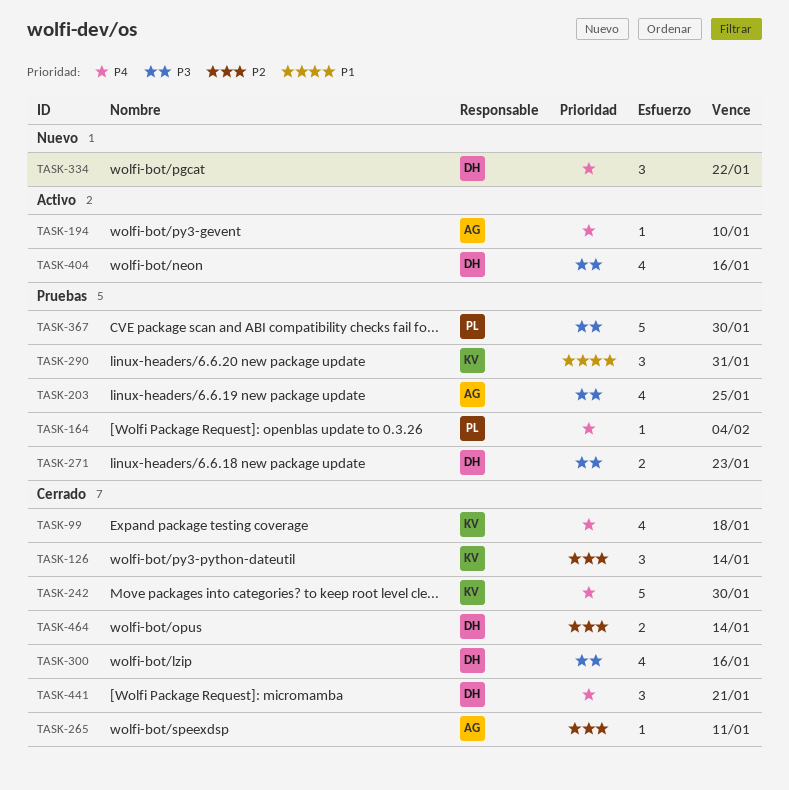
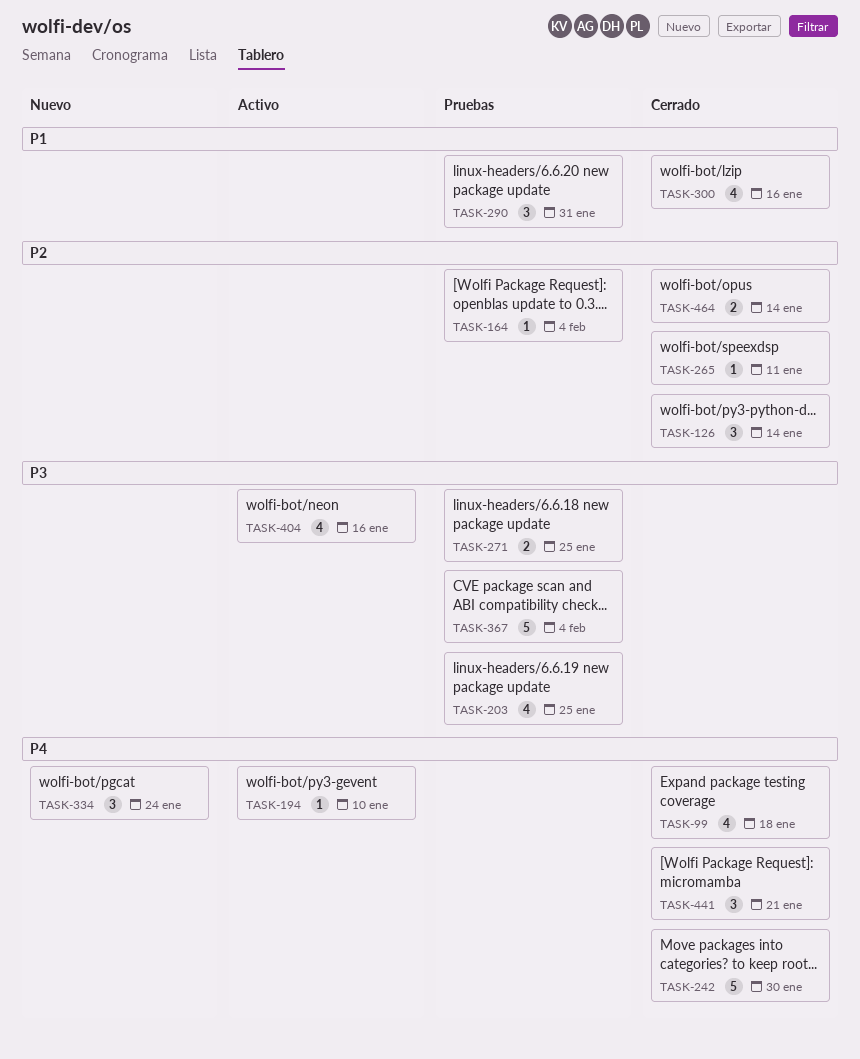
TASK-164, priority: P4 -> P2
TASK-271, due: Jan 23 -> Jan 25
TASK-300, priority: P3 -> P1
TASK-334, due: Jan 22 -> Jan 24
TASK-367, due: Jan 30 -> Feb 4

